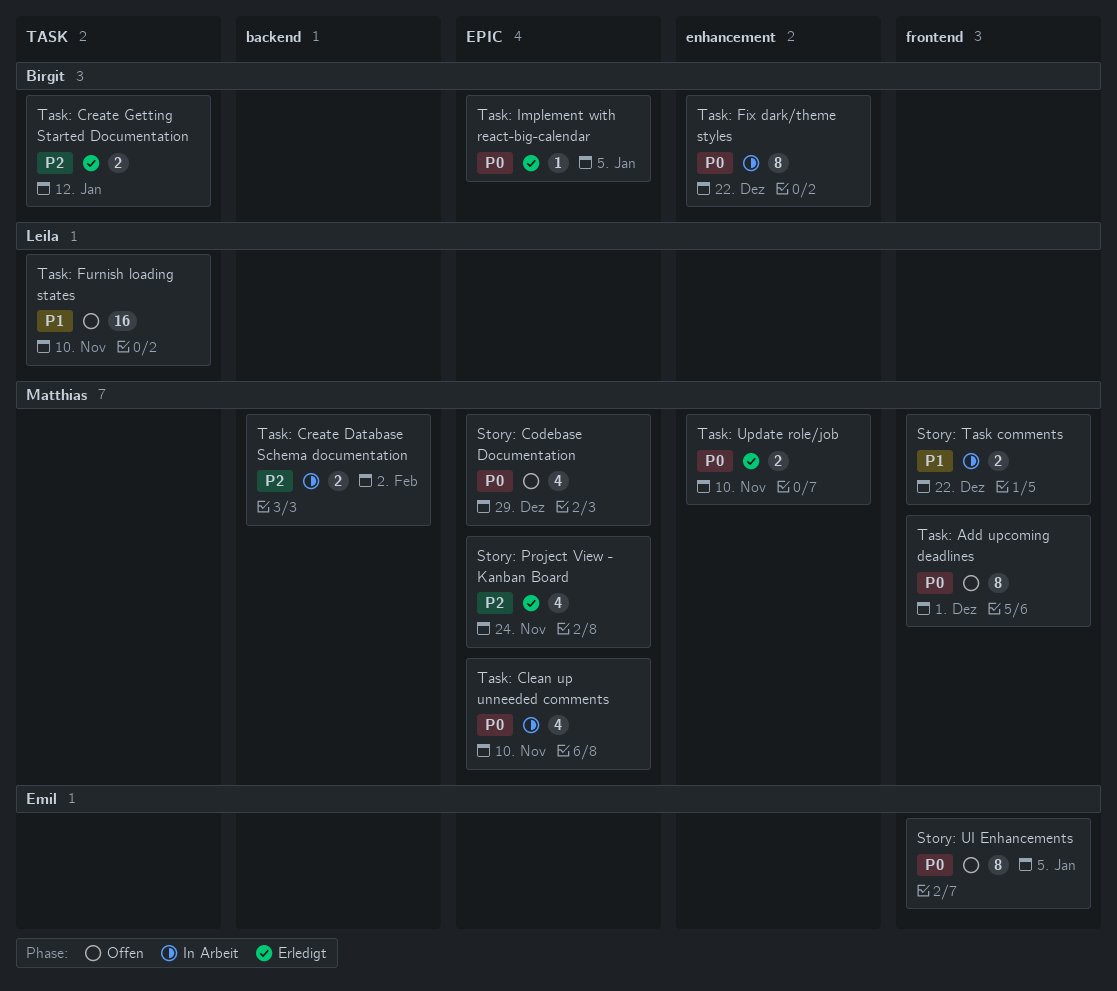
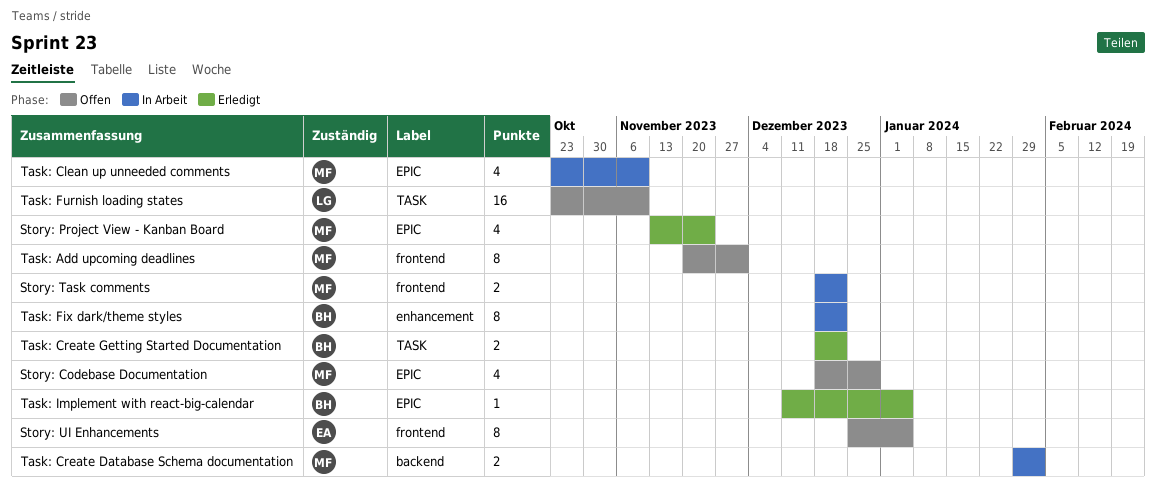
Task: Create Getting Started Documentation, due: Jan 12 -> Dec 22
Task: Update role/job: present -> none

